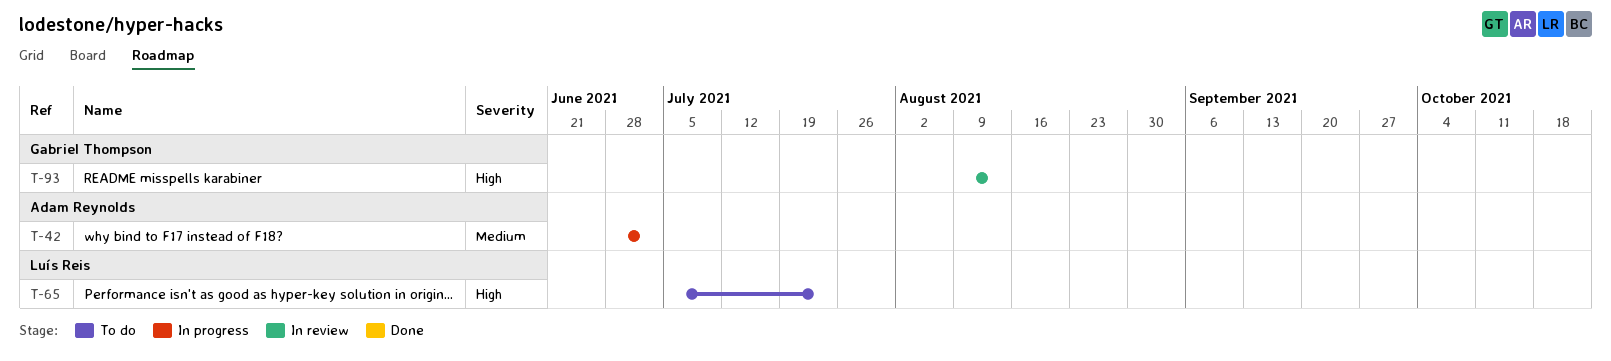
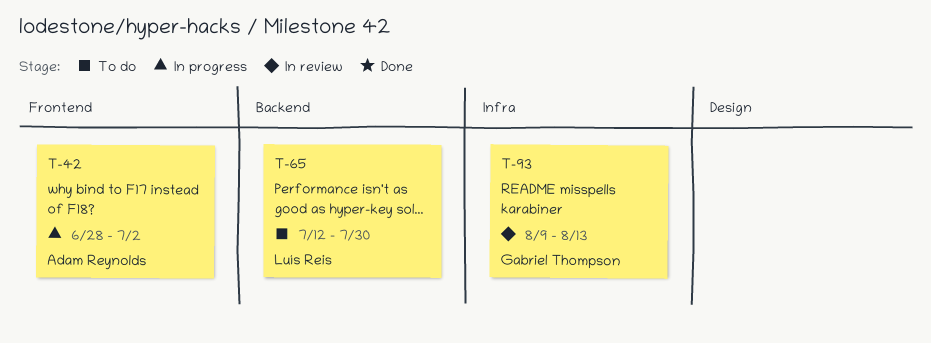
T-65, start: Jul 5 -> Jul 12
T-65, due: Jul 23 -> Jul 30

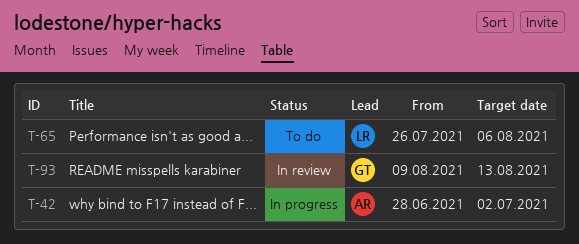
T-65, start: Jul 12 -> Jul 26
T-65, due: Jul 30 -> Aug 6

